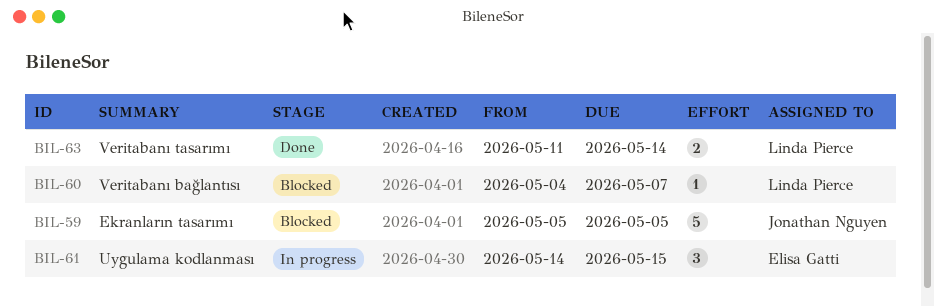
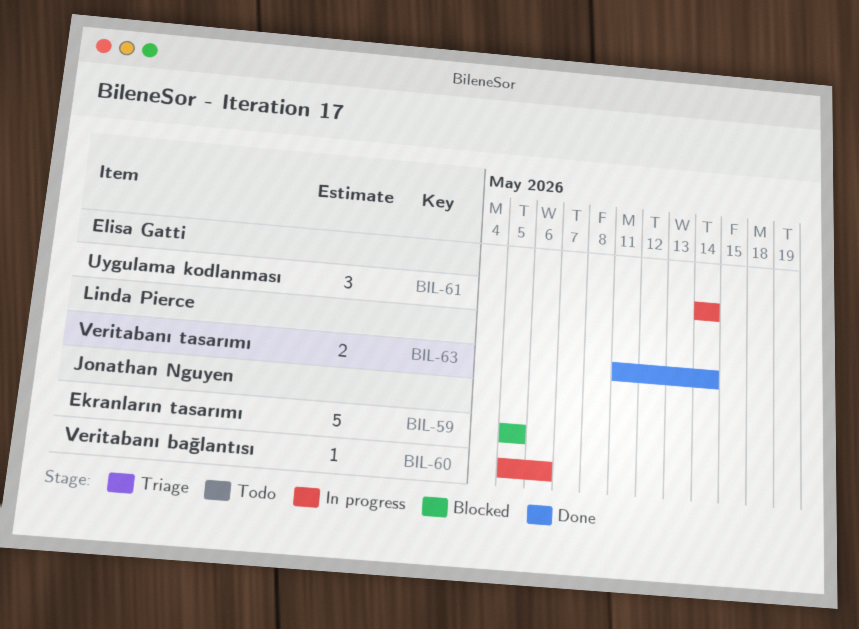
BIL-60, status: Blocked -> In progress
BIL-60, owner: Linda Pierce -> Jonathan Nguyen
BIL-60, start: May 4 -> May 5
BIL-60, due: May 7 -> May 6
BIL-61, due: May 15 -> May 14

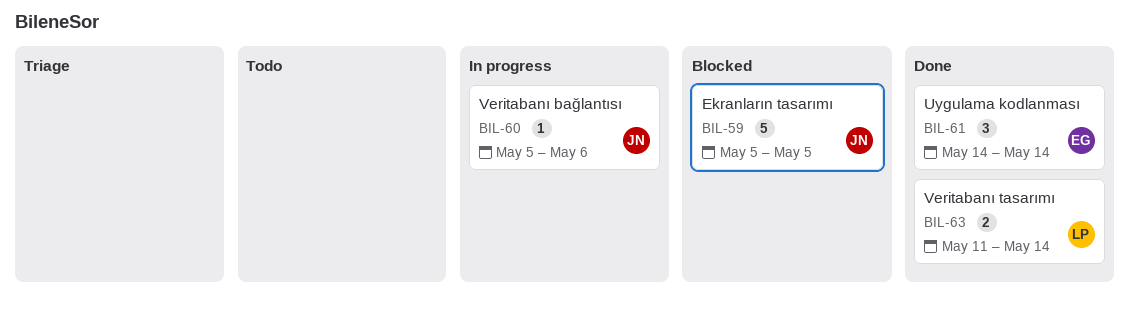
BIL-61, status: In progress -> Done

